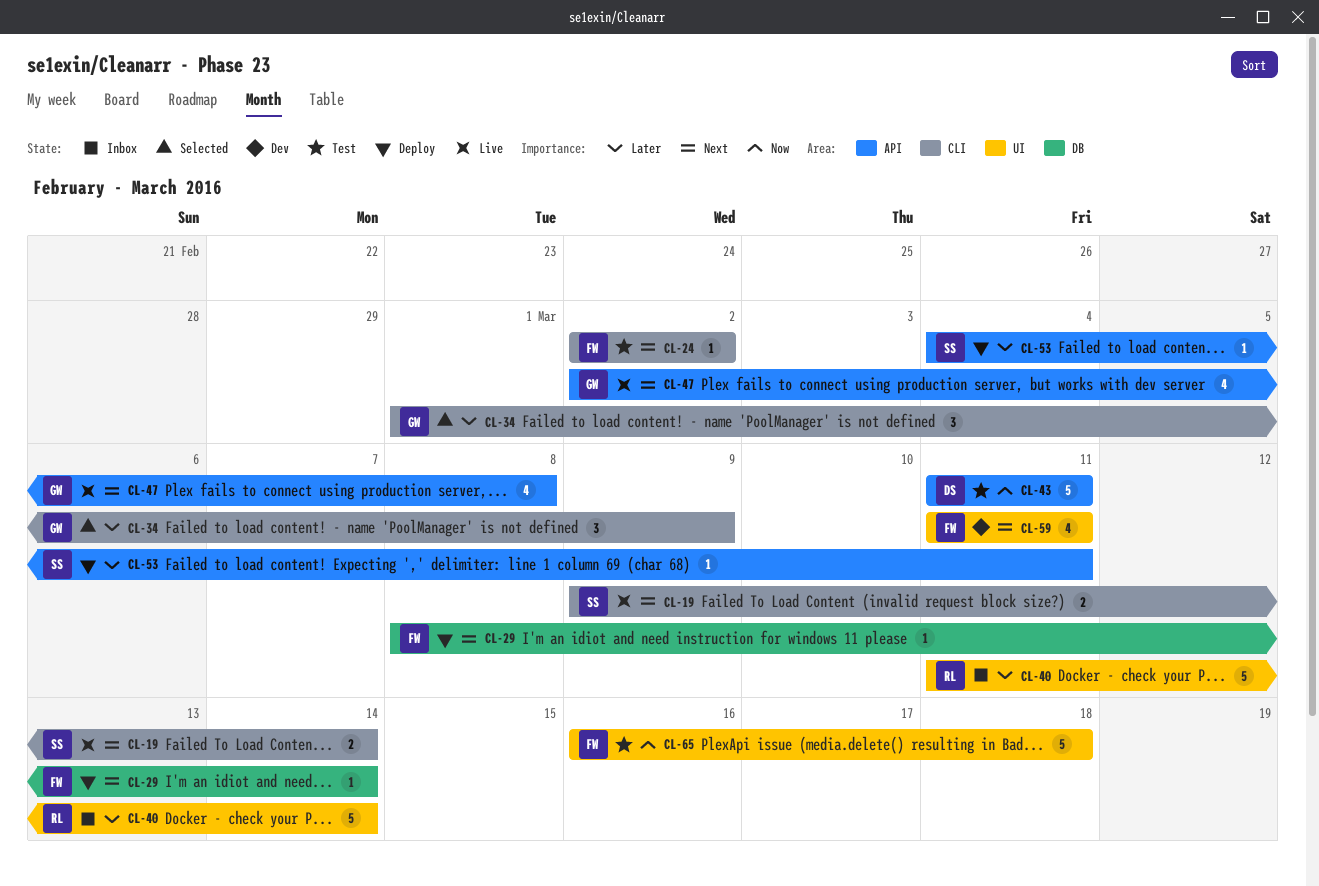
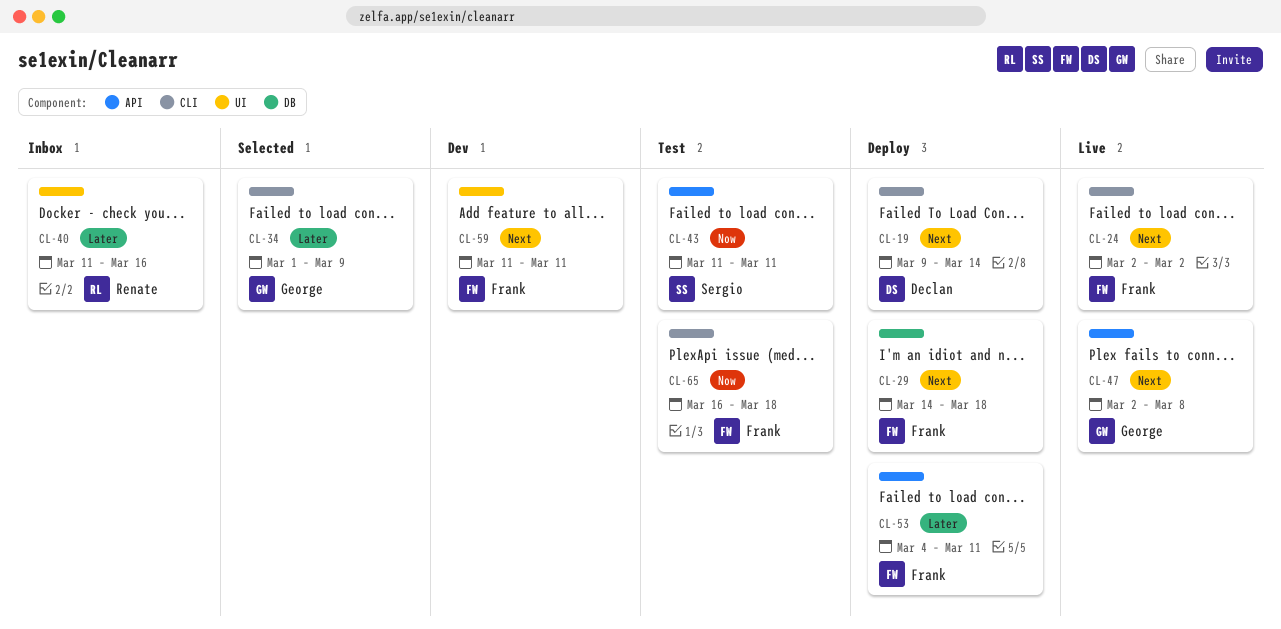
CL-19, status: Live -> Deploy
CL-19, owner: Sergio -> Declan
CL-24, status: Test -> Live
CL-29, start: Mar 8 -> Mar 14
CL-29, due: Mar 14 -> Mar 18
CL-40, due: Mar 14 -> Mar 16
CL-43, owner: Declan -> Sergio
CL-53, owner: Sergio -> Frank
CL-65, label: UI -> CLI

